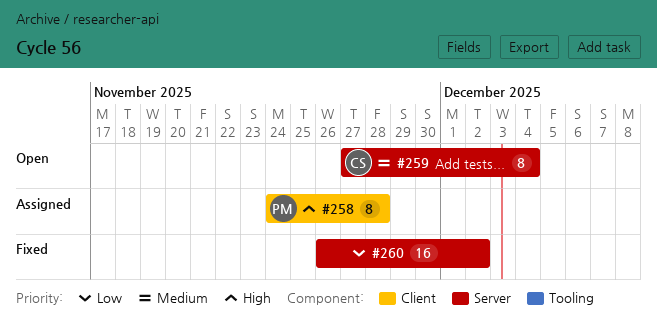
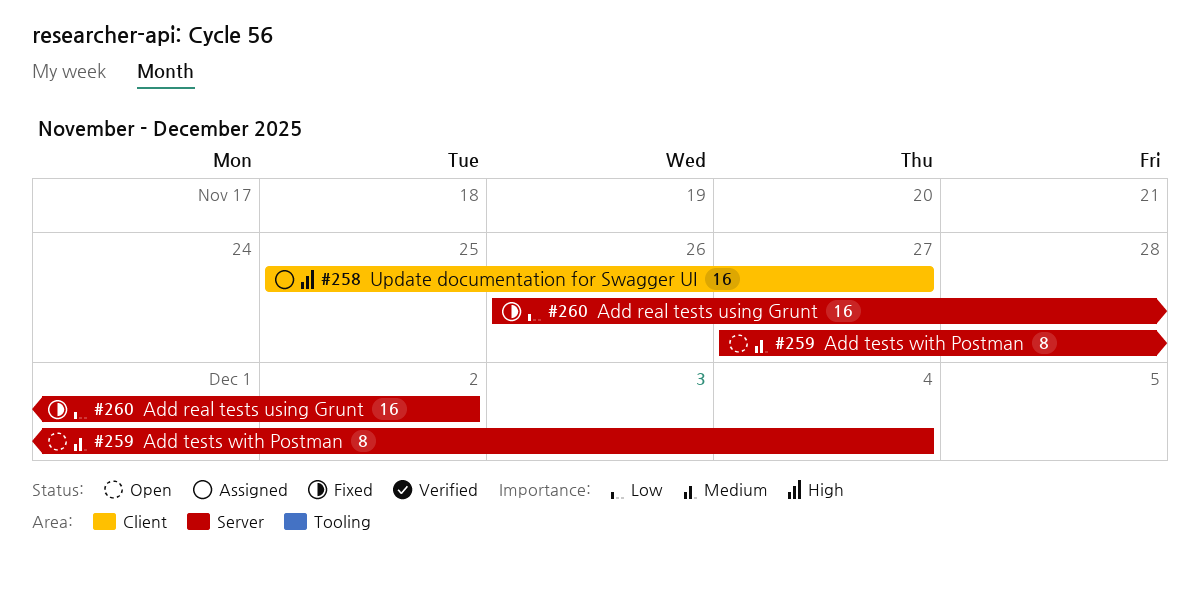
#258, estimate: 8 -> 16
#258, start: Nov 24 -> Nov 25
#258, due: Nov 28 -> Nov 27

